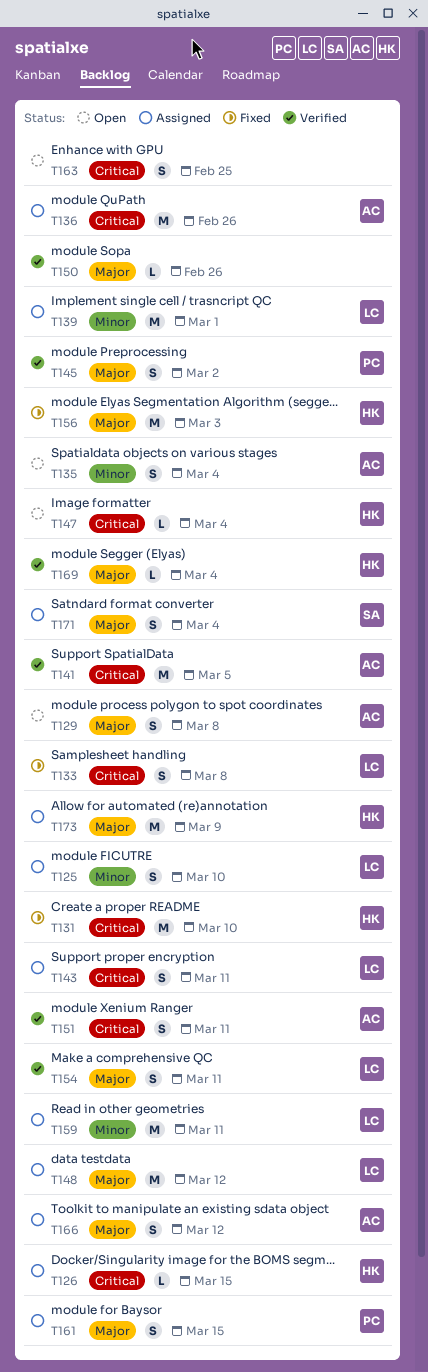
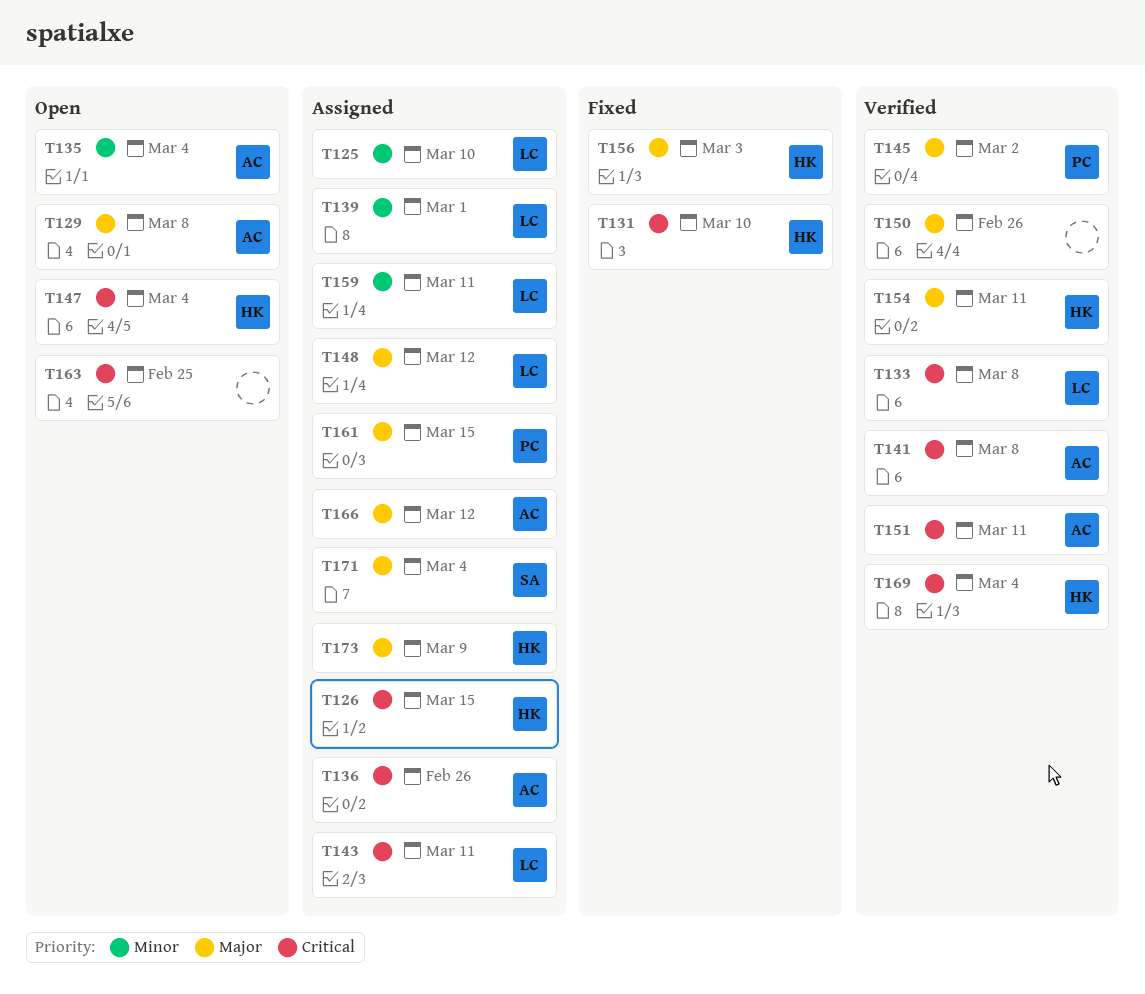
T133, status: Fixed -> Verified
T141, due: Mar 5 -> Mar 8
T154, owner: LC -> HK
T169, priority: Major -> Critical

